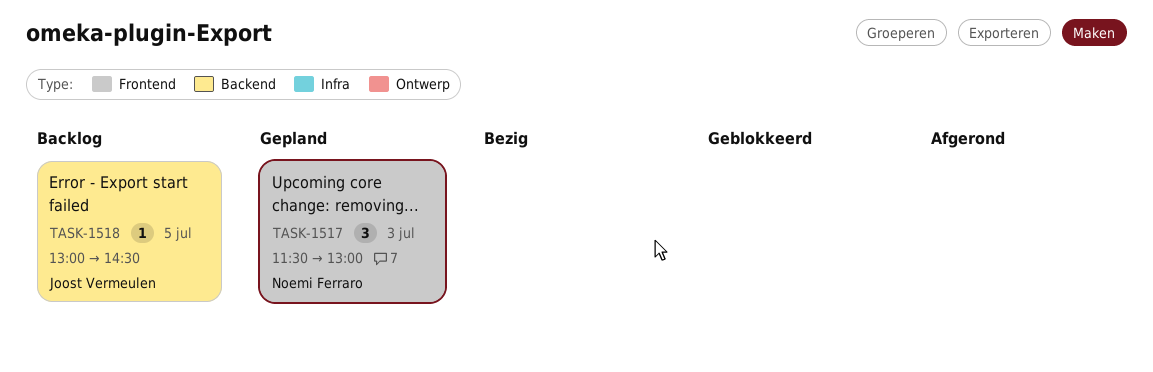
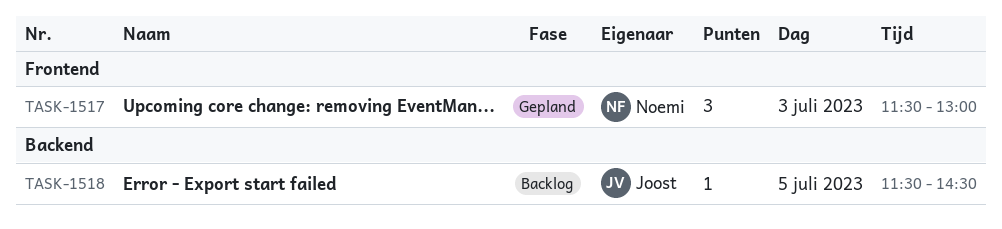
TASK-1518, begins: 13:00 -> 11:30

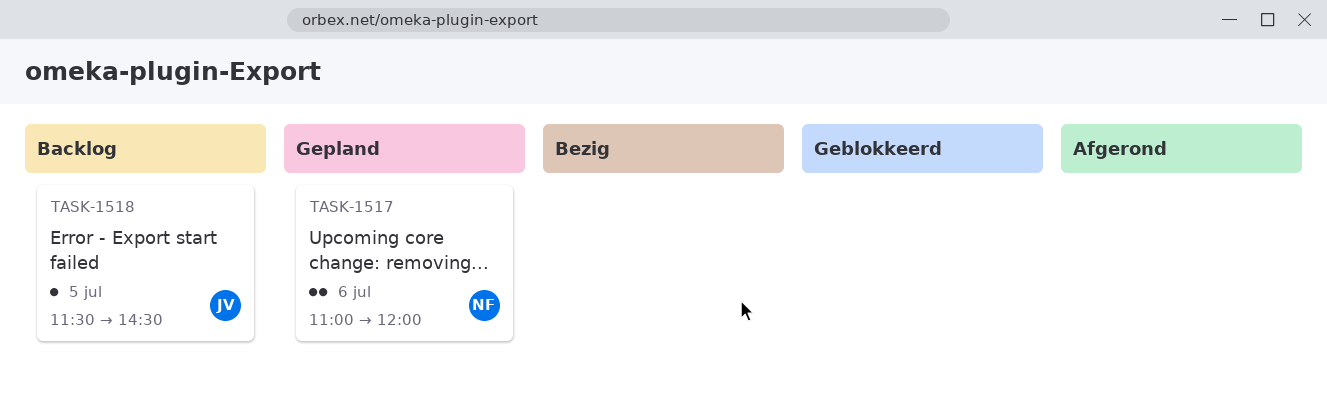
TASK-1517, estimate: 3 -> 2
TASK-1517, day: Jul 3 -> Jul 6
TASK-1517, begins: 11:30 -> 11:00
TASK-1517, ends: 13:00 -> 12:00

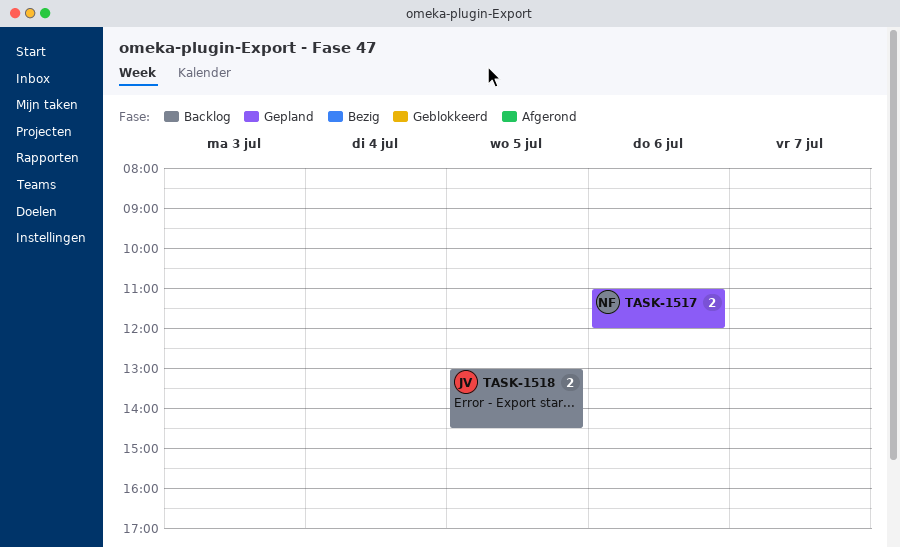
TASK-1518, estimate: 1 -> 2
TASK-1518, begins: 11:30 -> 13:00

